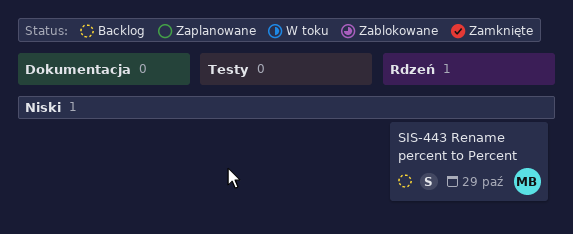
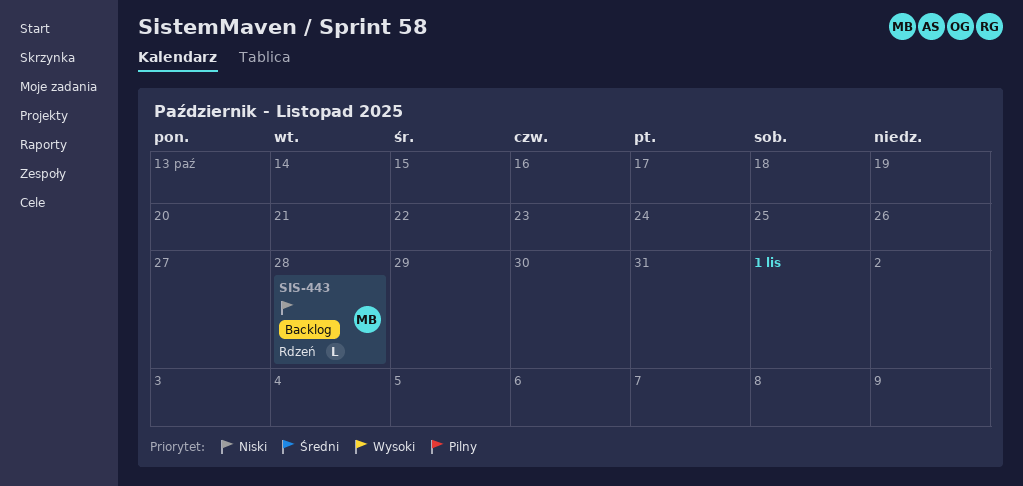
SIS-443, estimate: S -> L
SIS-443, due: Oct 29 -> Oct 28

